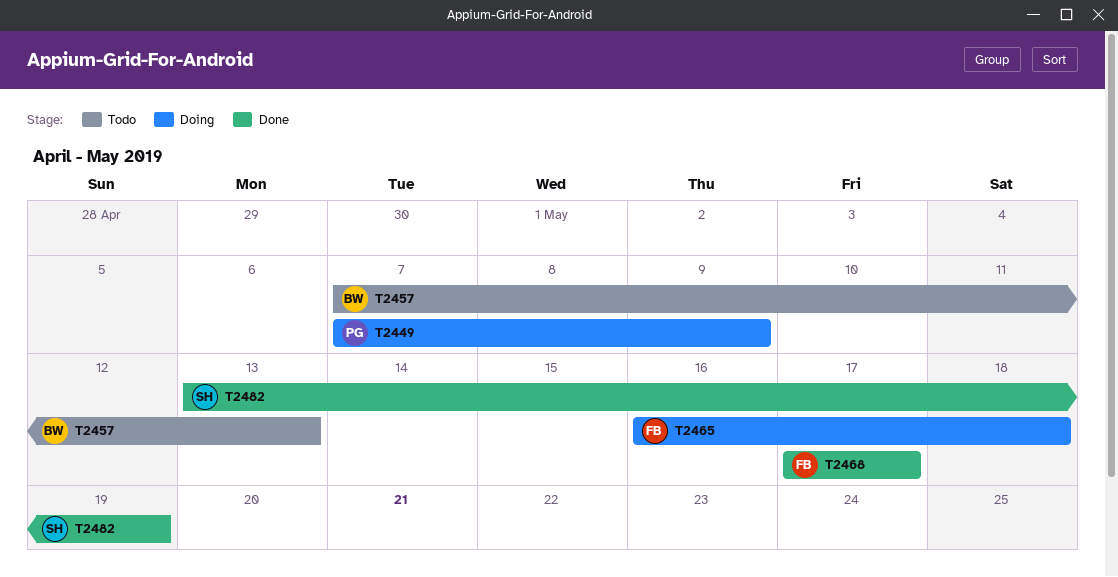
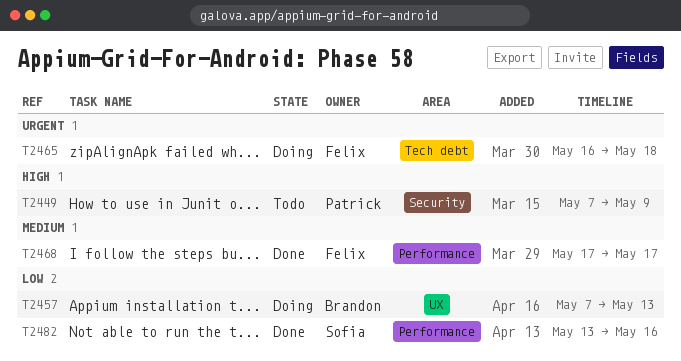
T2449, status: Doing -> Todo
T2457, status: Todo -> Doing
T2482, due: May 19 -> May 16

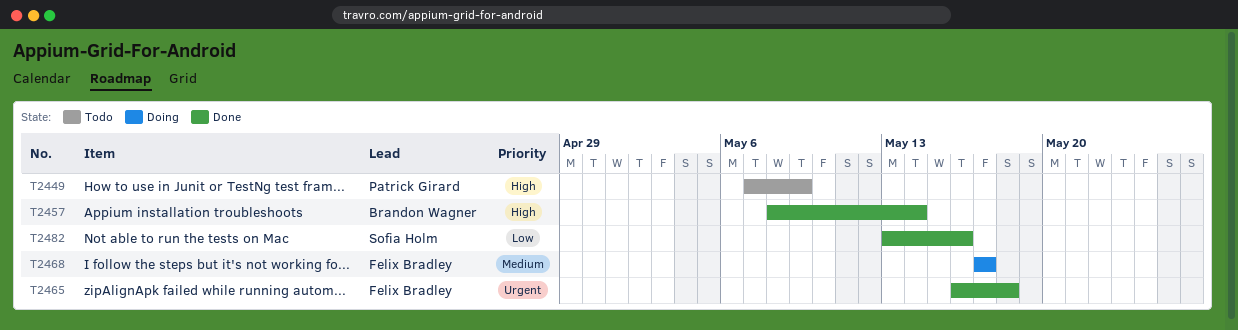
T2457, status: Doing -> Done
T2457, priority: Low -> High
T2457, start: May 7 -> May 8
T2457, due: May 13 -> May 14
T2465, status: Doing -> Done
T2468, status: Done -> Doing

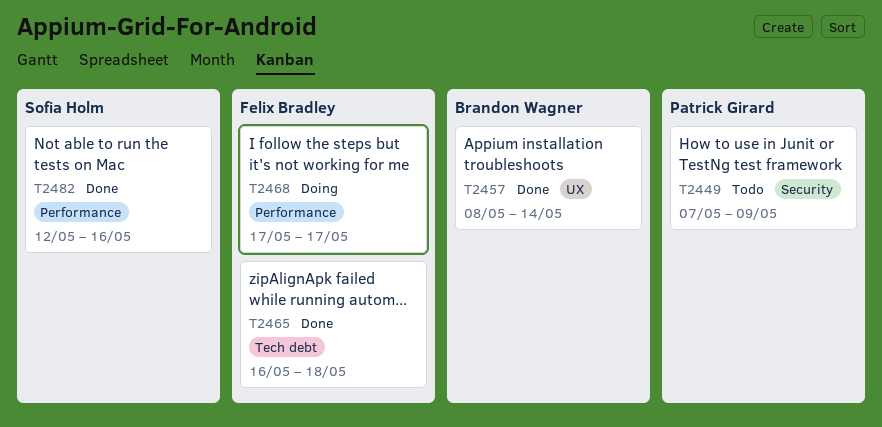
T2482, start: May 13 -> May 12

